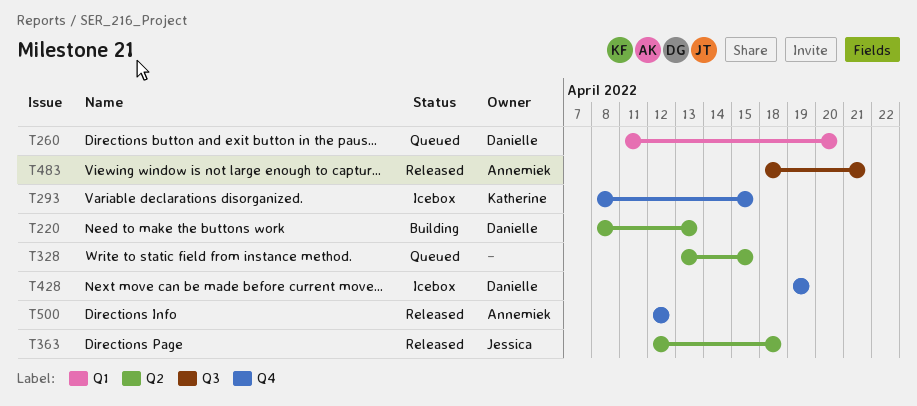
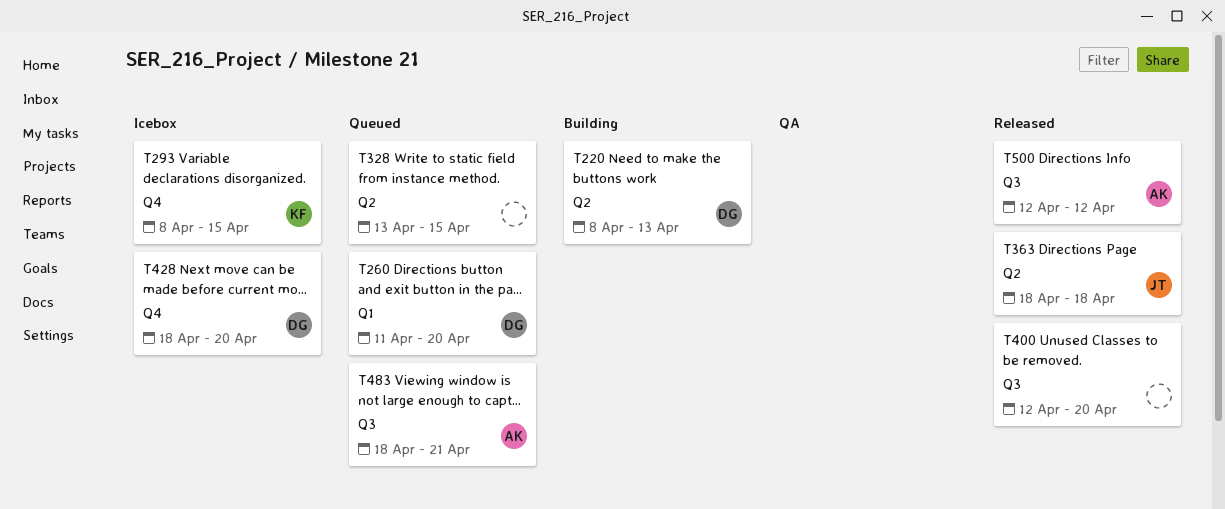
T363, start: Apr 12 -> Apr 18
T400: none -> present
T428, start: Apr 19 -> Apr 18
T428, due: Apr 19 -> Apr 20
T483, status: Released -> Queued
T500, label: Q4 -> Q3

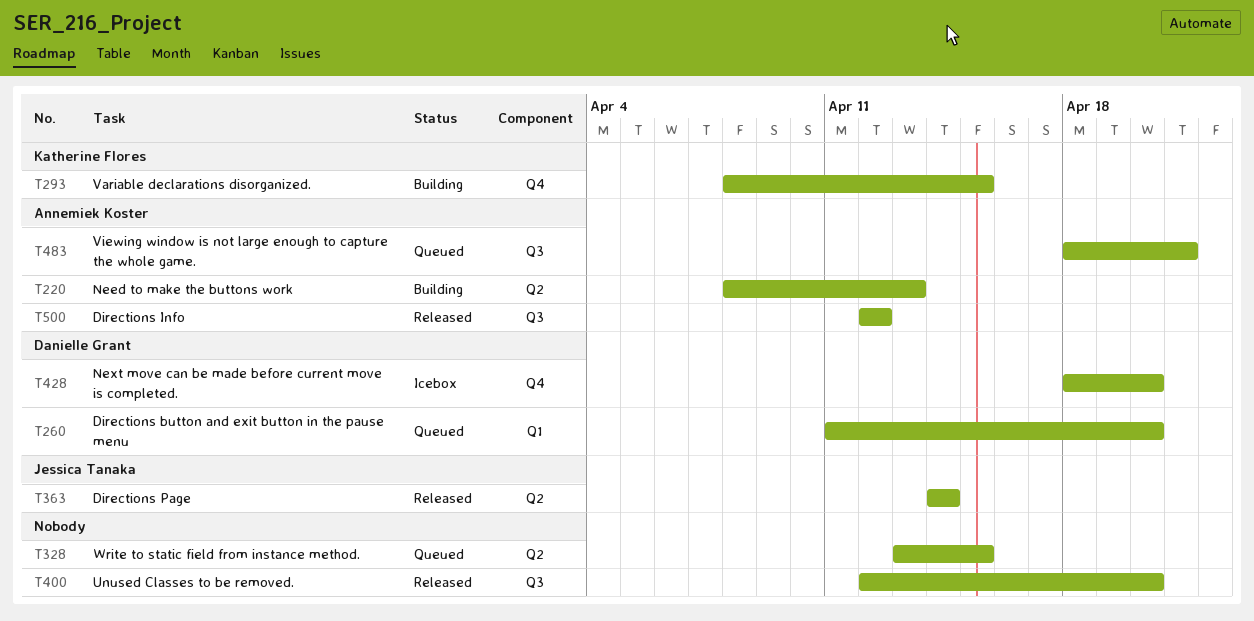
T220, owner: Danielle Grant -> Annemiek Koster
T293, status: Icebox -> Building
T363, start: Apr 18 -> Apr 14
T363, due: Apr 18 -> Apr 14

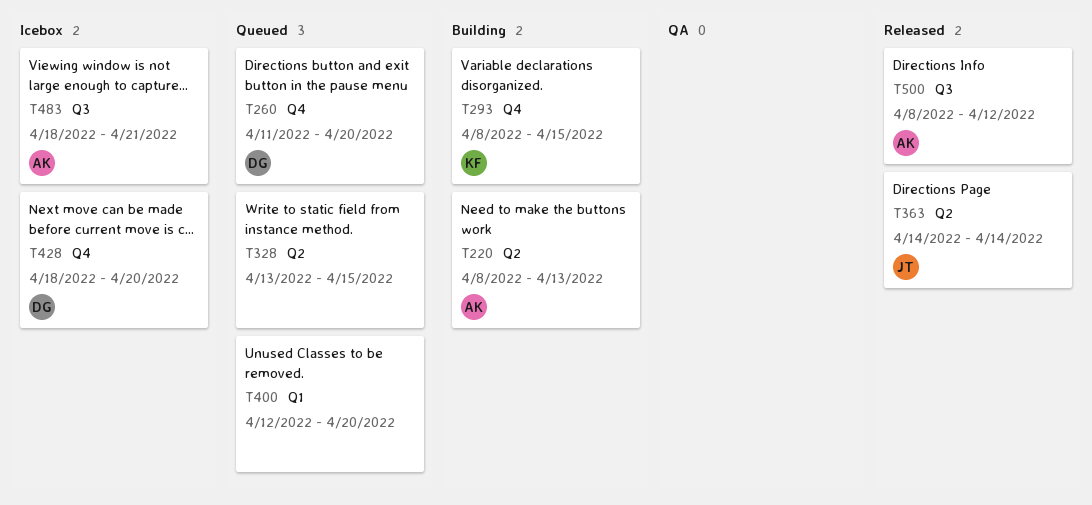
T260, label: Q1 -> Q4
T400, status: Released -> Queued
T400, label: Q3 -> Q1
T483, status: Queued -> Icebox
T500, start: Apr 12 -> Apr 8

